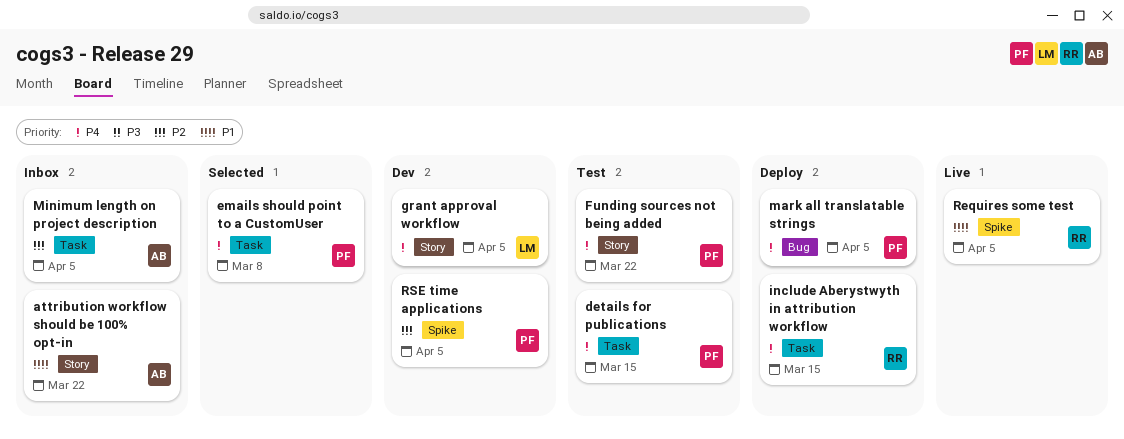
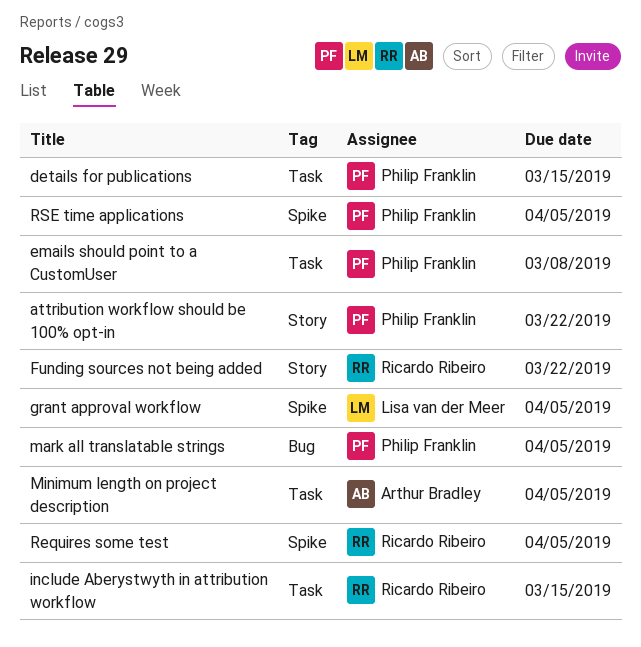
attribution workflow should be 100% opt-in, owner: Arthur Bradley -> Philip Franklin
Funding sources not being added, owner: Philip Franklin -> Ricardo Ribeiro
grant approval workflow, label: Story -> Spike

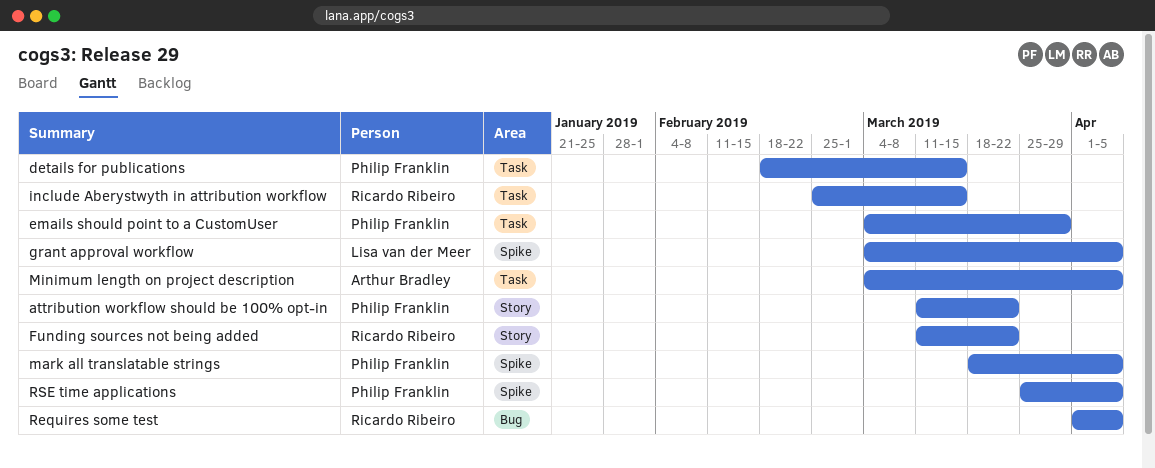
emails should point to a CustomUser, due: Mar 8 -> Mar 29
mark all translatable strings, label: Bug -> Spike
Requires some test, label: Spike -> Bug

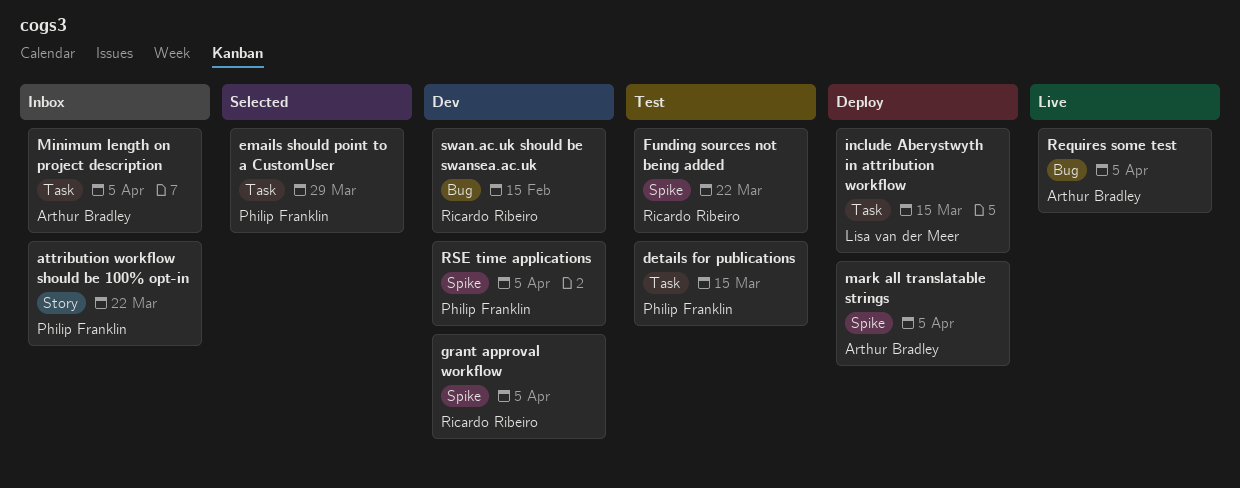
Funding sources not being added, label: Story -> Spike
grant approval workflow, owner: Lisa van der Meer -> Ricardo Ribeiro
include Aberystwyth in attribution workflow, owner: Ricardo Ribeiro -> Lisa van der Meer
mark all translatable strings, owner: Philip Franklin -> Arthur Bradley
Requires some test, owner: Ricardo Ribeiro -> Arthur Bradley
swan.ac.uk should be swansea.ac.uk: none -> present

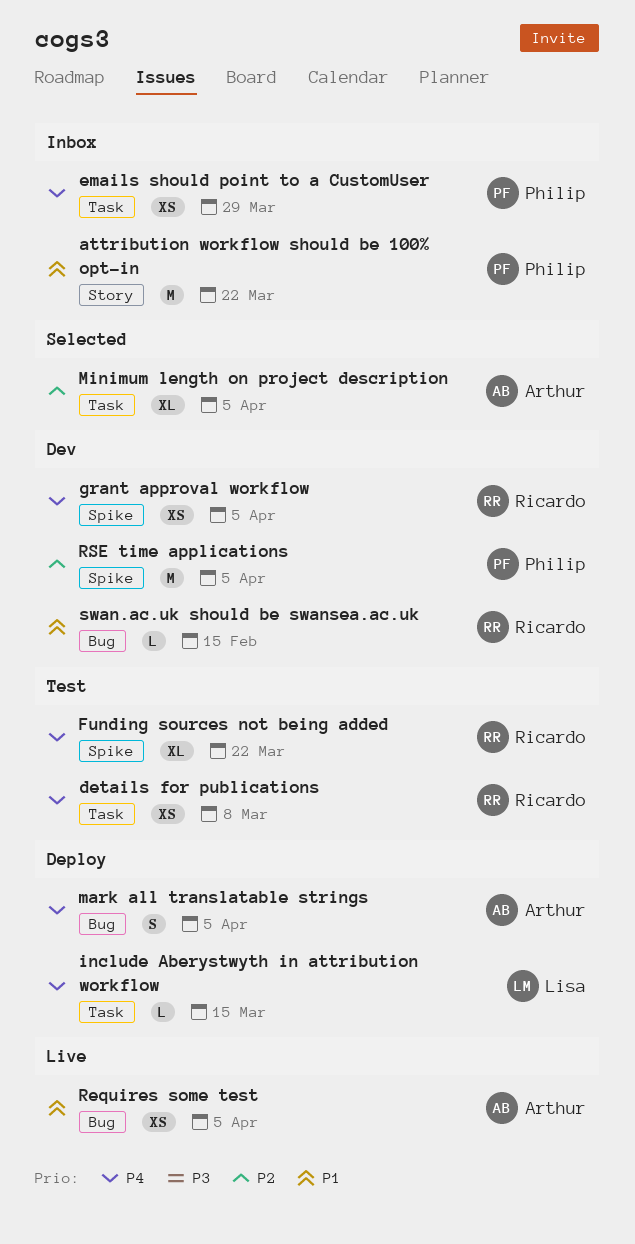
details for publications, owner: Philip Franklin -> Ricardo Ribeiro
details for publications, due: Mar 15 -> Mar 8
emails should point to a CustomUser, status: Selected -> Inbox
mark all translatable strings, label: Spike -> Bug
Minimum length on project description, status: Inbox -> Selected

